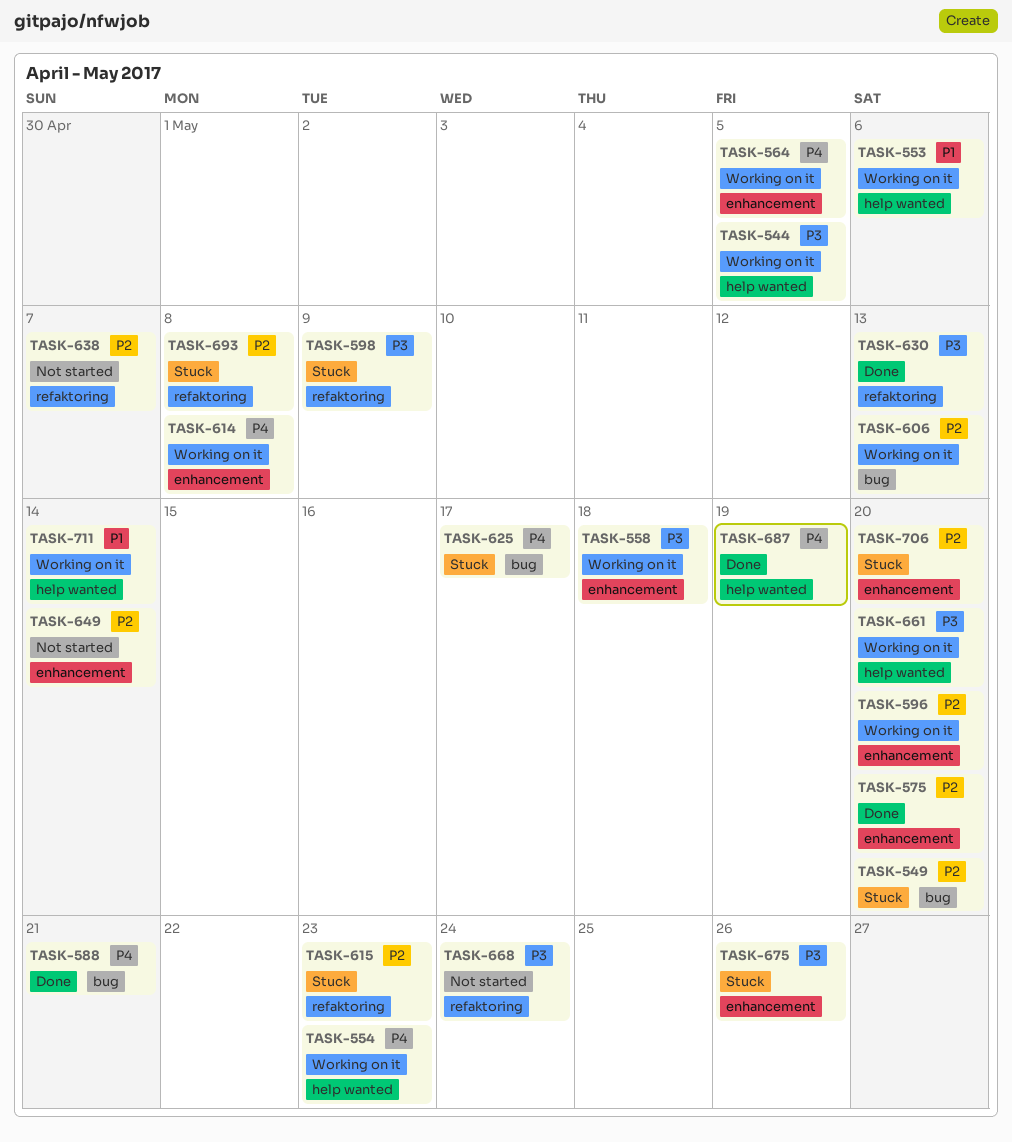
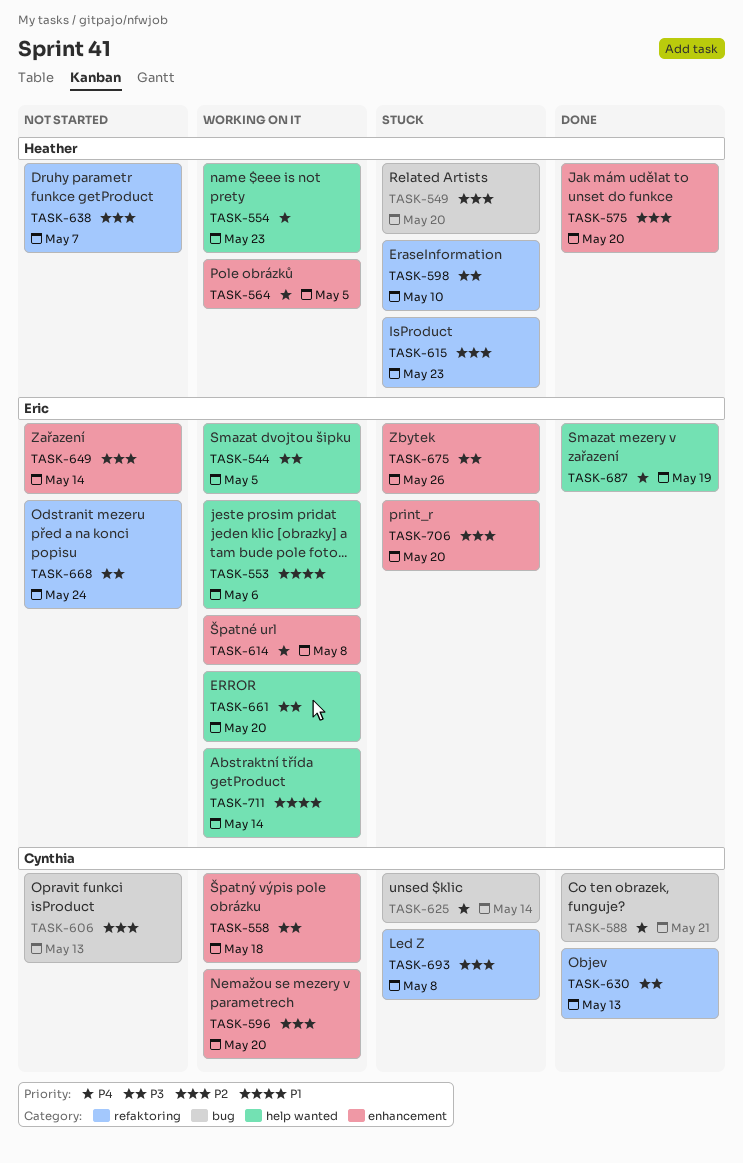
TASK-598, due: May 9 -> May 10
TASK-606, status: Working on it -> Not started
TASK-625, due: May 17 -> May 14

